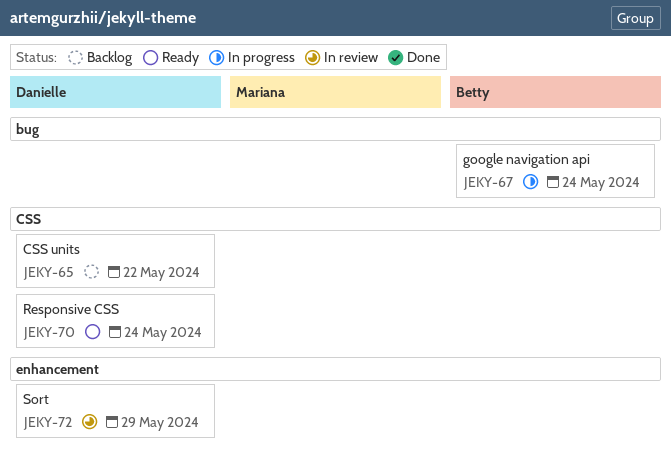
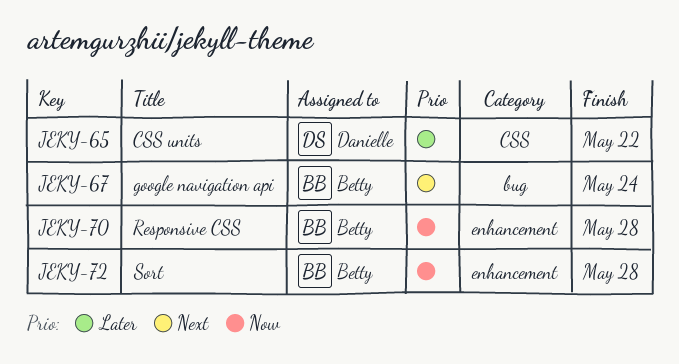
JEKY-70, owner: Danielle -> Betty
JEKY-70, label: CSS -> enhancement
JEKY-70, due: May 24 -> May 28
JEKY-72, owner: Danielle -> Betty
JEKY-72, due: May 29 -> May 28

